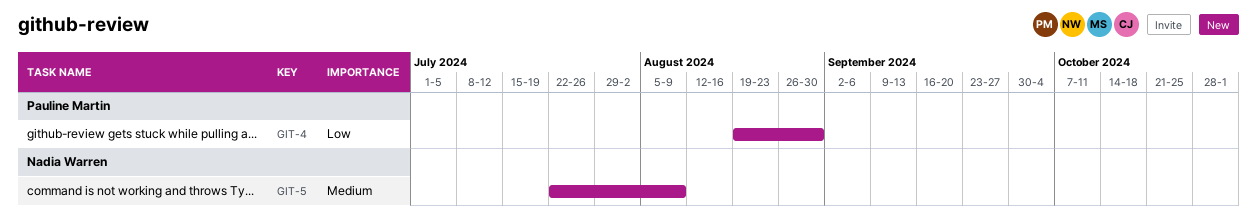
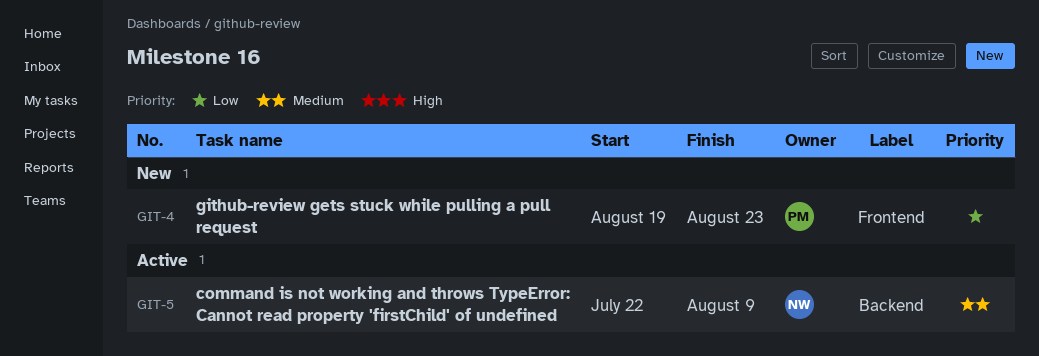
GIT-4, due: Aug 30 -> Aug 23

